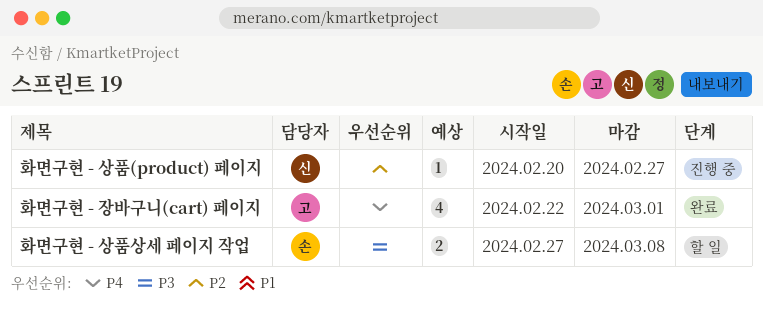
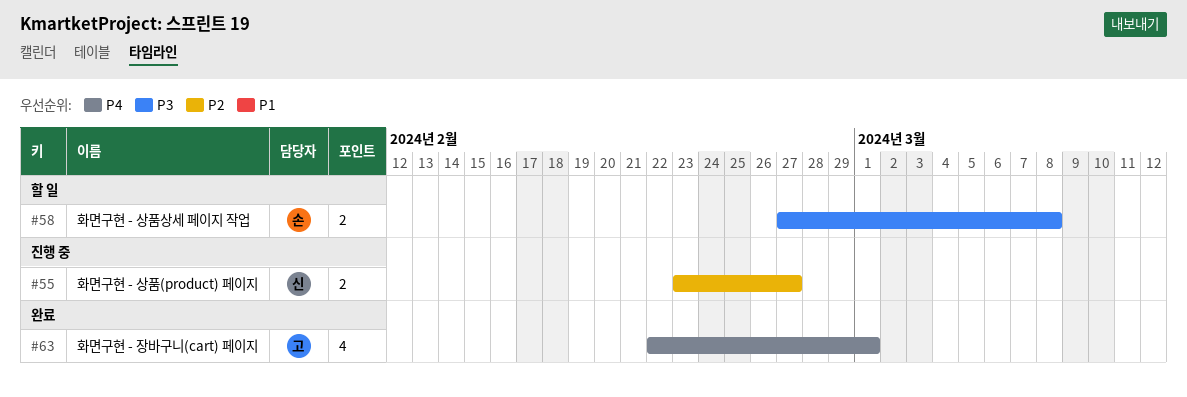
화면구현 - 상품(product) 페이지, estimate: 1 -> 2
화면구현 - 상품(product) 페이지, start: Feb 20 -> Feb 23

